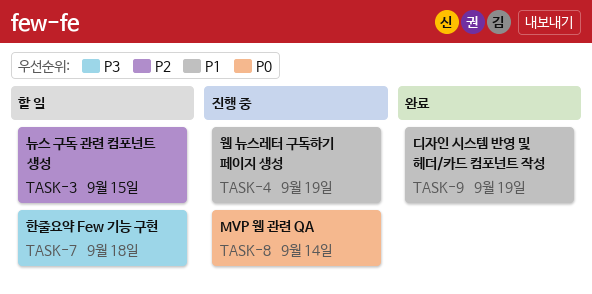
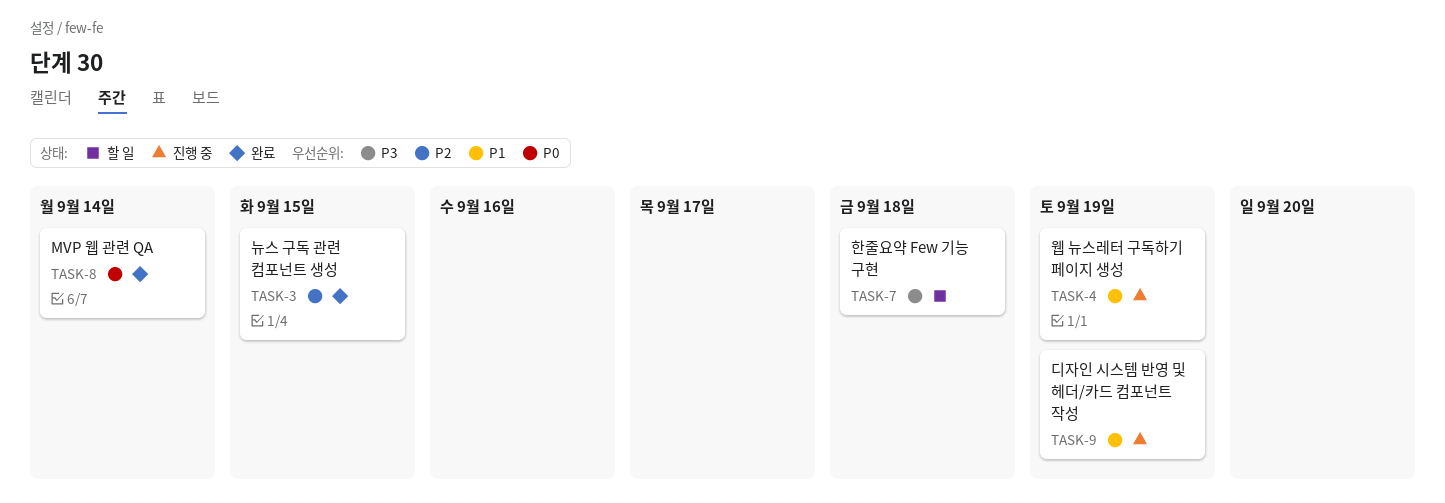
TASK-3, status: 할 일 -> 완료
TASK-8, status: 진행 중 -> 완료
TASK-9, status: 완료 -> 진행 중

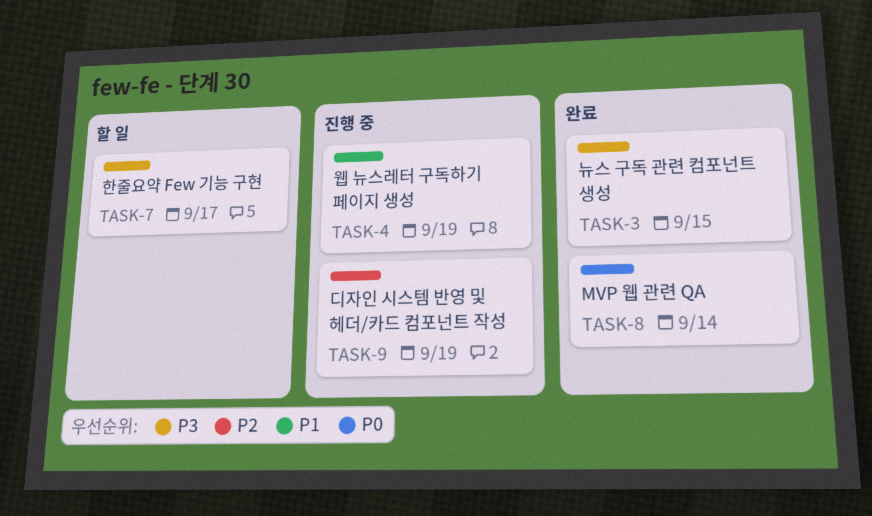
TASK-3, priority: P2 -> P3
TASK-7, due: Sep 18 -> Sep 17
TASK-9, priority: P1 -> P2

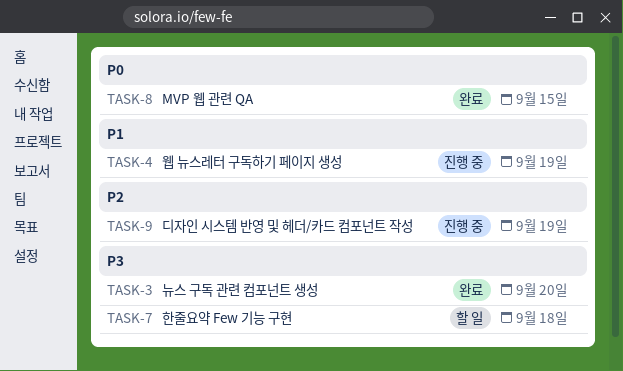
TASK-3, due: Sep 15 -> Sep 20
TASK-7, due: Sep 17 -> Sep 18
TASK-8, due: Sep 14 -> Sep 15

